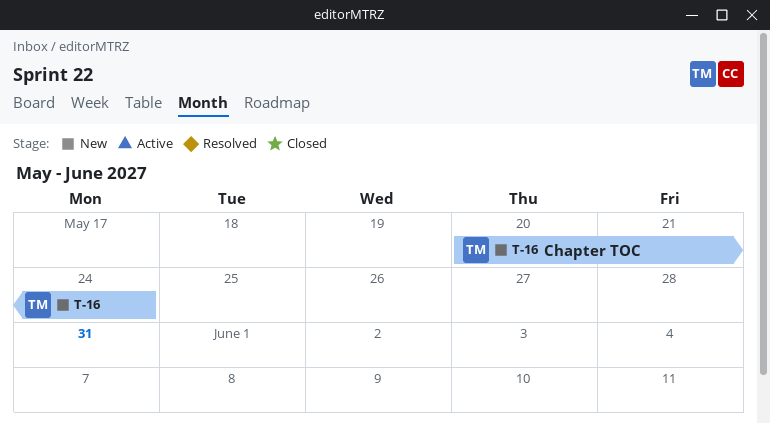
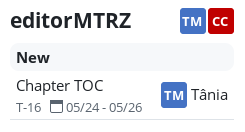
T-16, start: May 20 -> May 24
T-16, due: May 24 -> May 26

